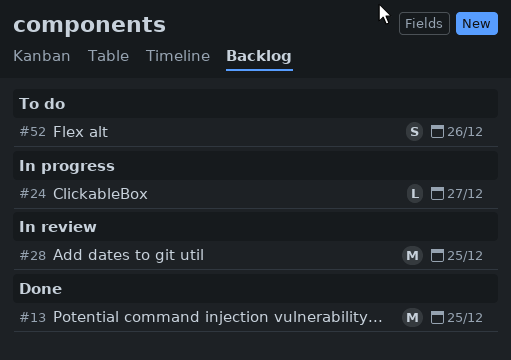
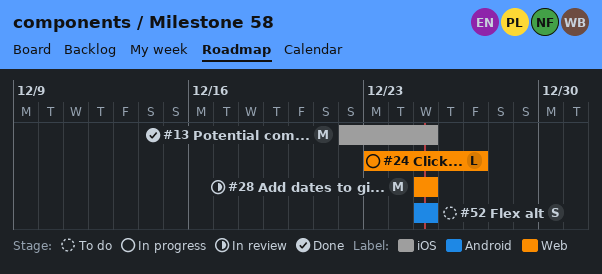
#52, due: Dec 26 -> Dec 25

